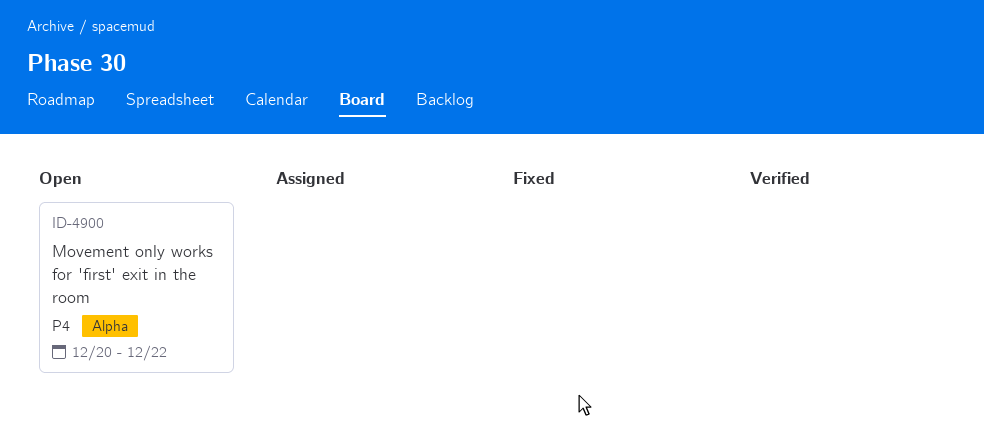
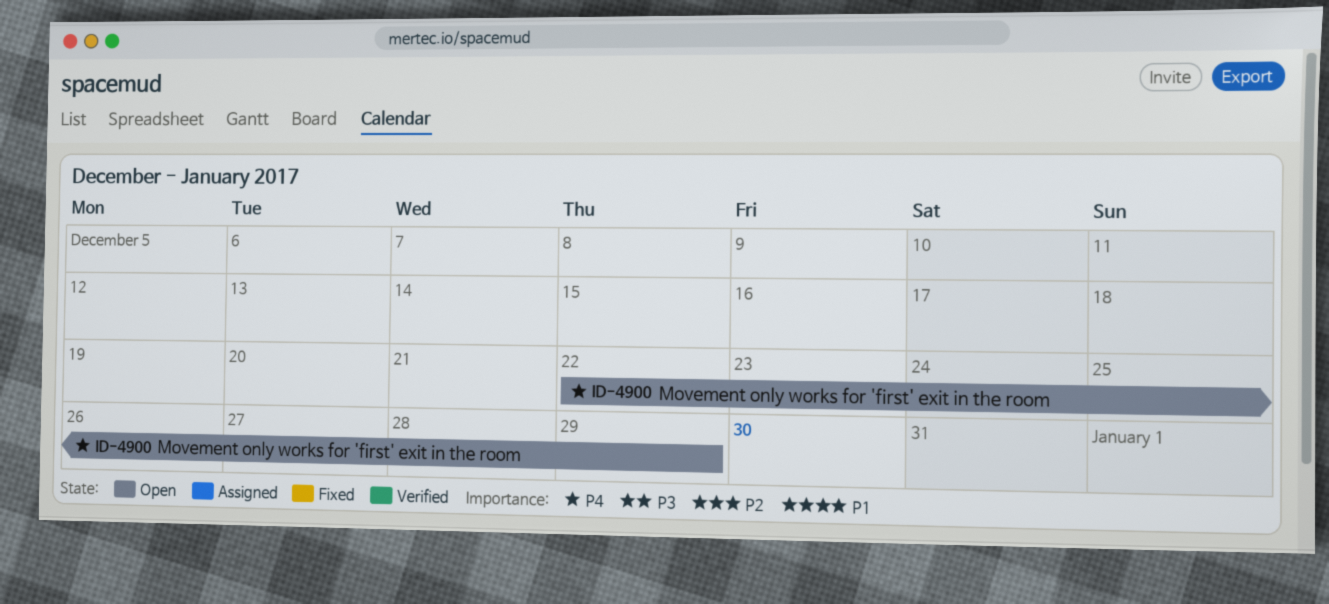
ID-4900, start: Dec 20 -> Dec 22
ID-4900, due: Dec 22 -> Dec 29

